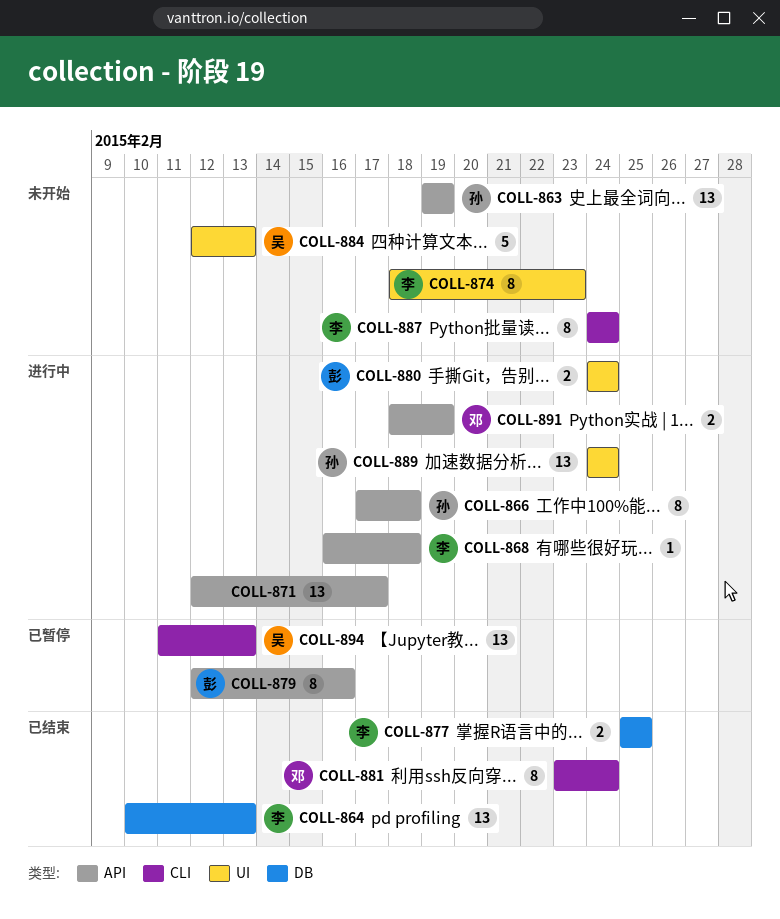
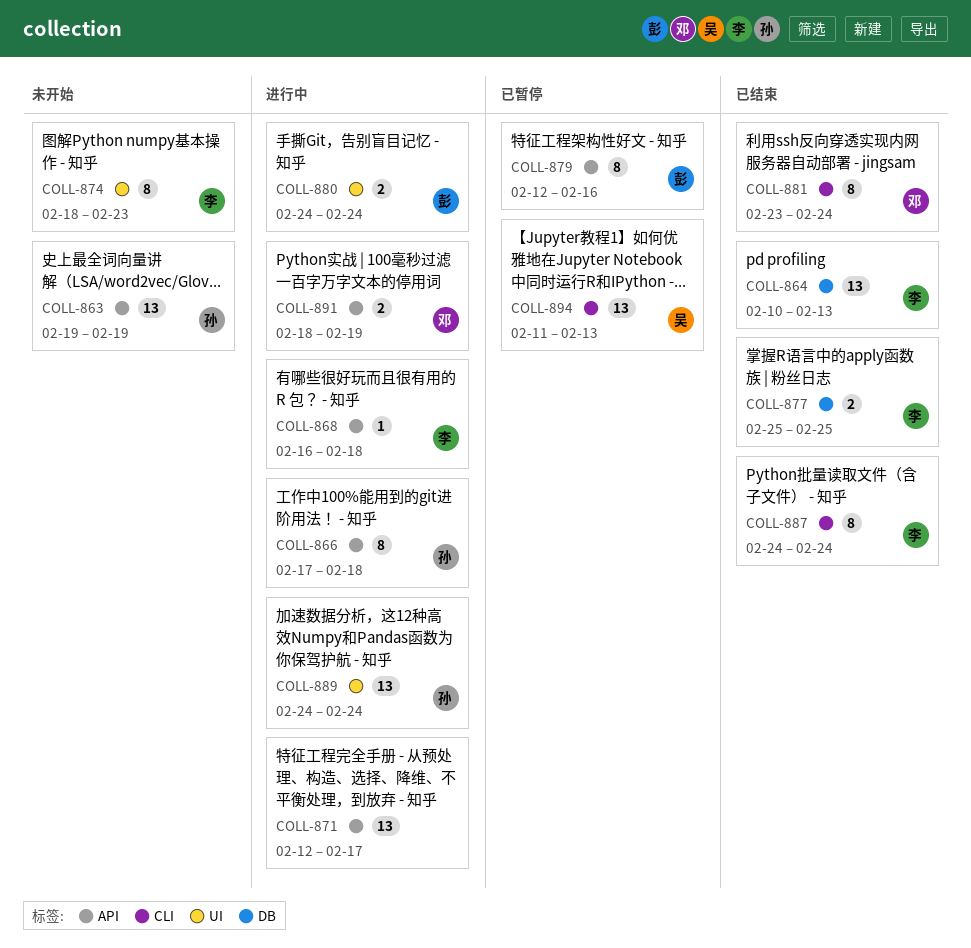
COLL-884: present -> none
COLL-887, status: 未开始 -> 已结束

